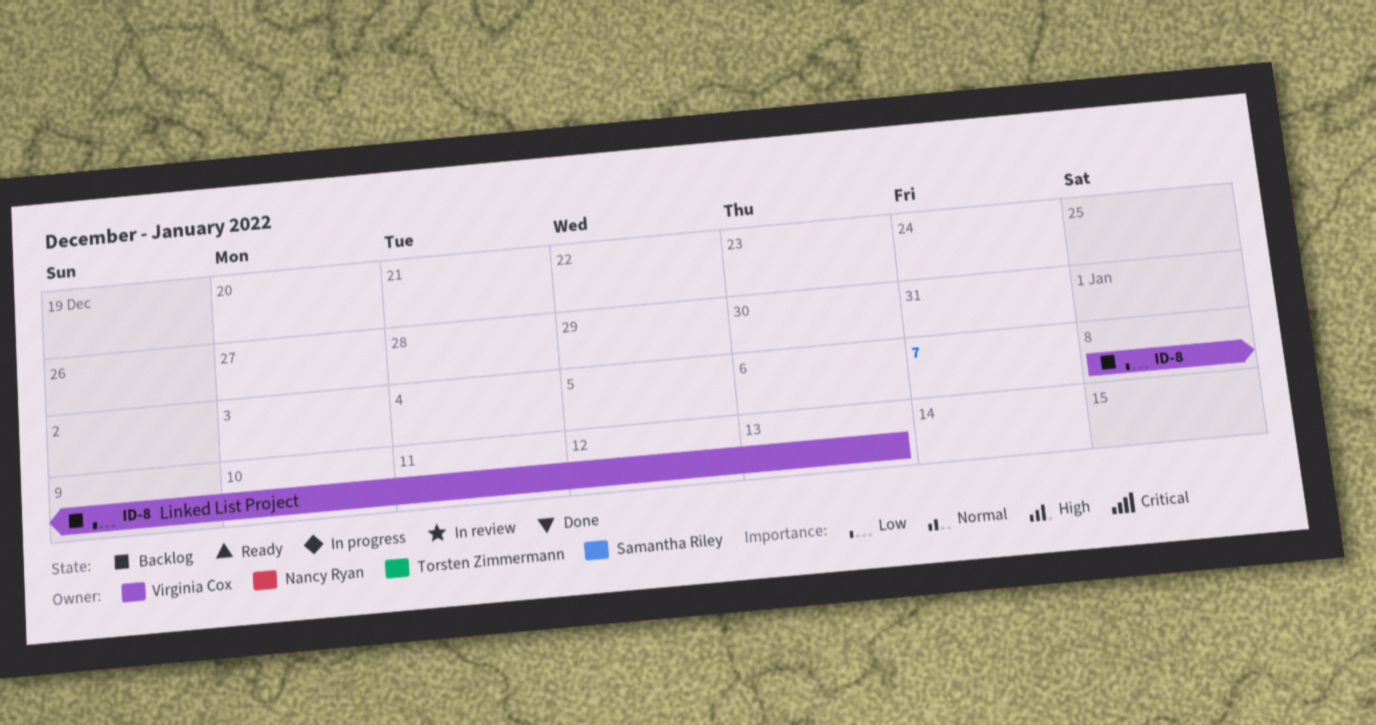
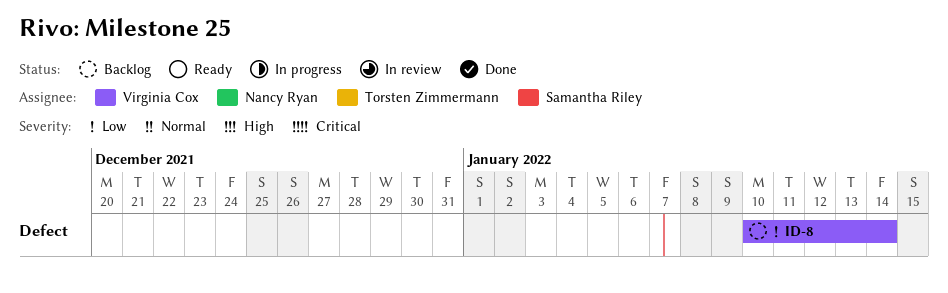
ID-8, start: Jan 8 -> Jan 10
ID-8, due: Jan 13 -> Jan 14

